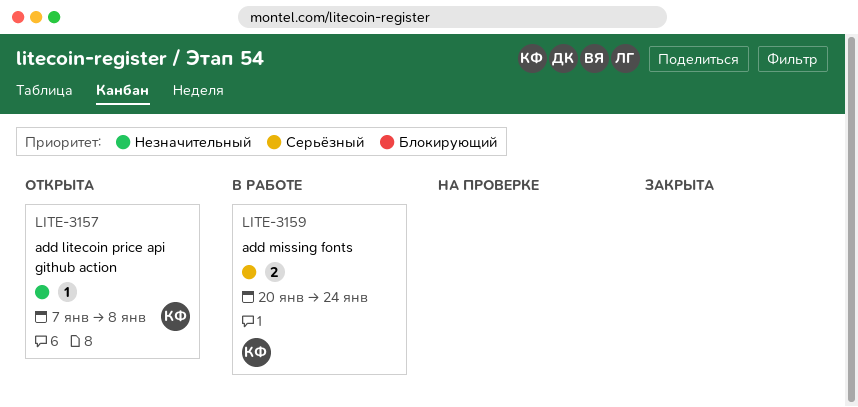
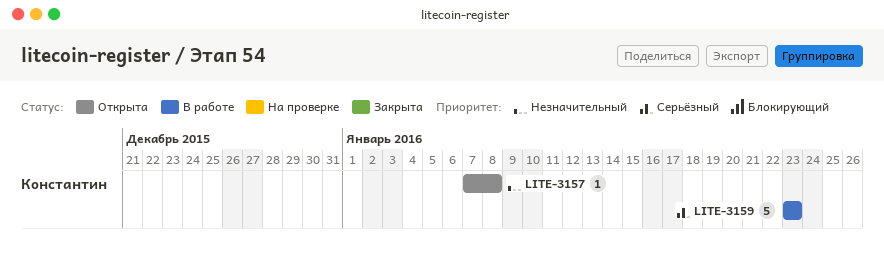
LITE-3159, estimate: 2 -> 5
LITE-3159, start: Jan 20 -> Jan 23
LITE-3159, due: Jan 24 -> Jan 23

